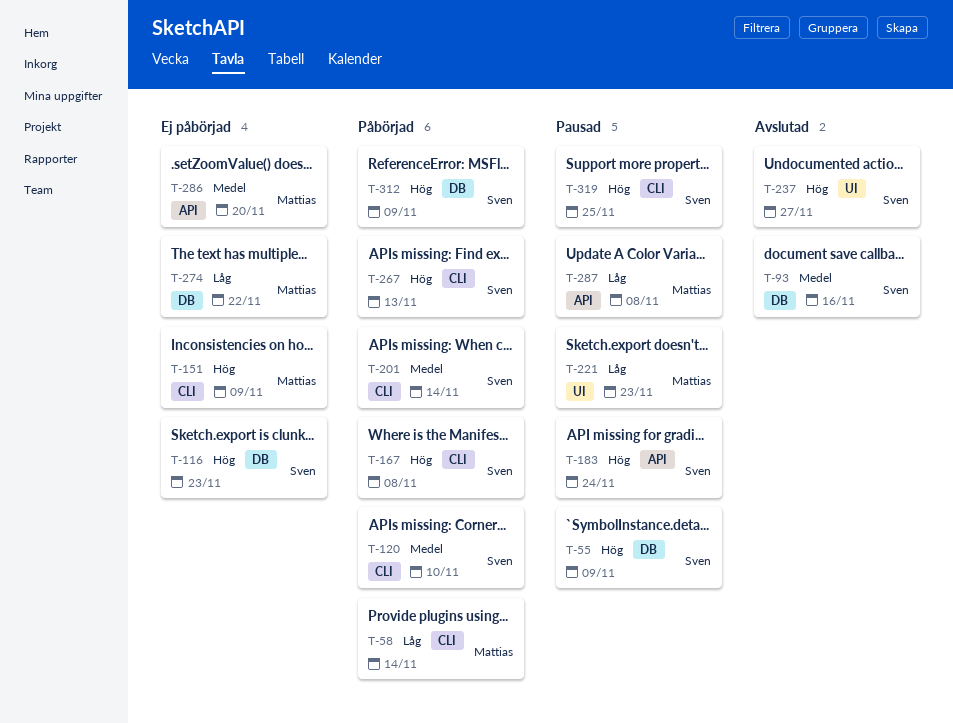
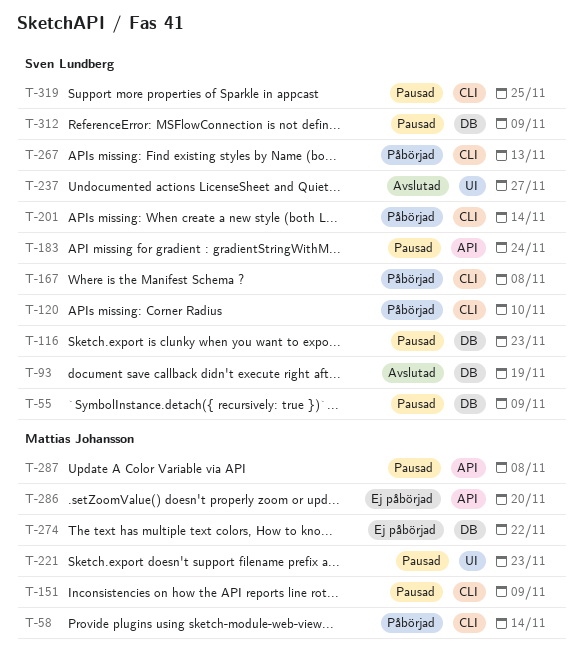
T-93, due: Nov 16 -> Nov 19
T-116, status: Ej påbörjad -> Pausad
T-151, status: Ej påbörjad -> Pausad
T-312, status: Påbörjad -> Pausad

